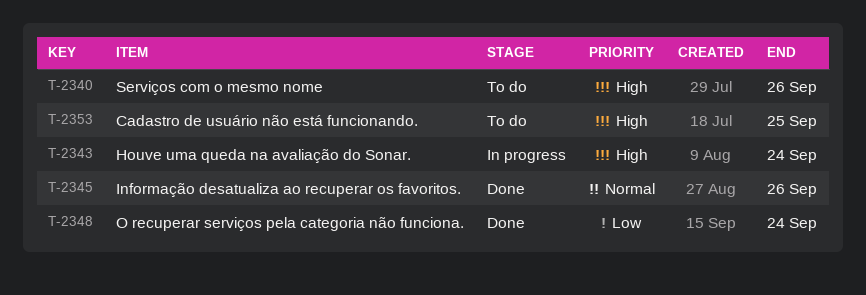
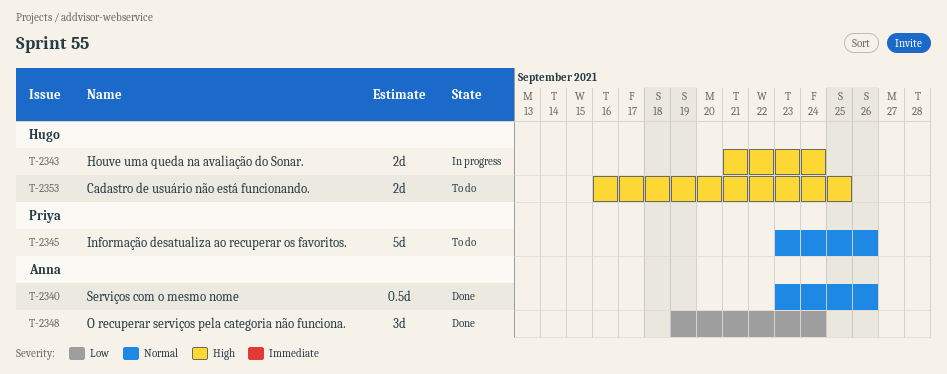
T-2340, status: To do -> Done
T-2340, priority: High -> Normal
T-2345, status: Done -> To do

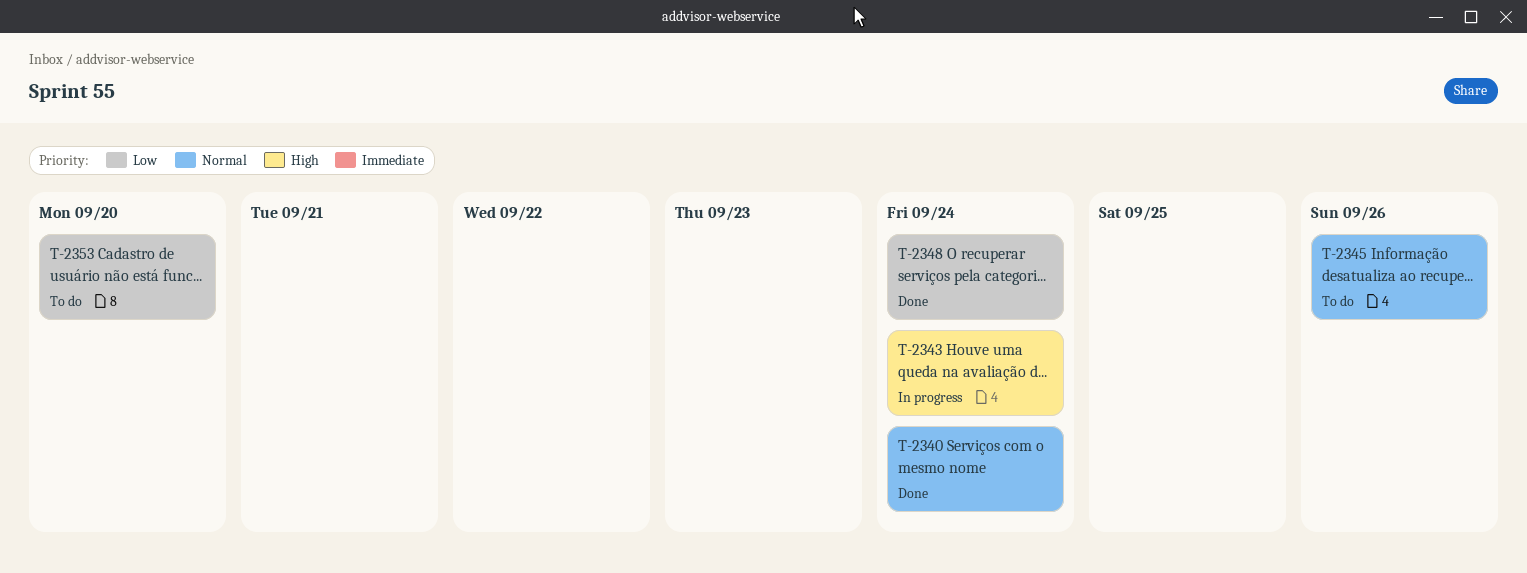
T-2340, due: Sep 26 -> Sep 24
T-2353, priority: High -> Low
T-2353, due: Sep 25 -> Sep 20

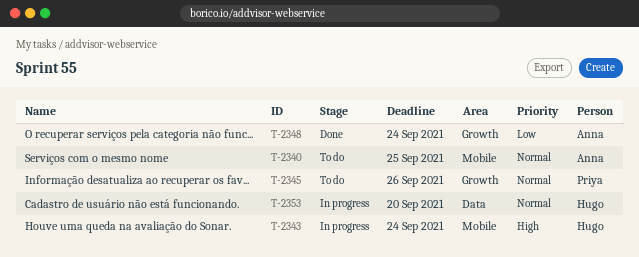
T-2340, status: Done -> To do
T-2340, due: Sep 24 -> Sep 25
T-2353, status: To do -> In progress
T-2353, priority: Low -> Normal

